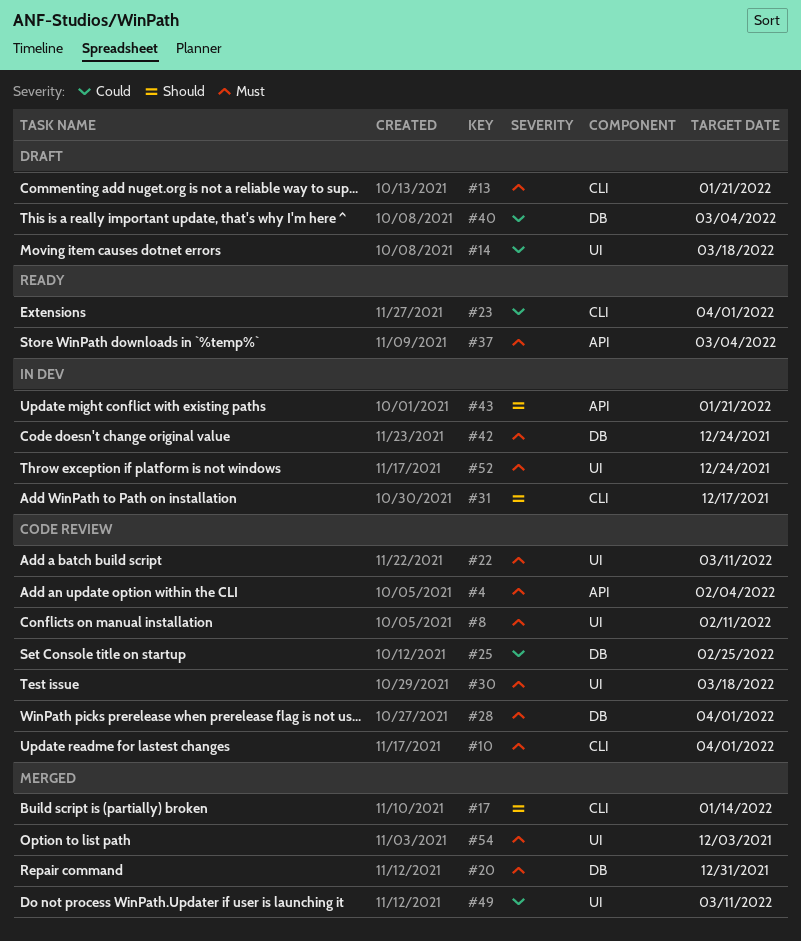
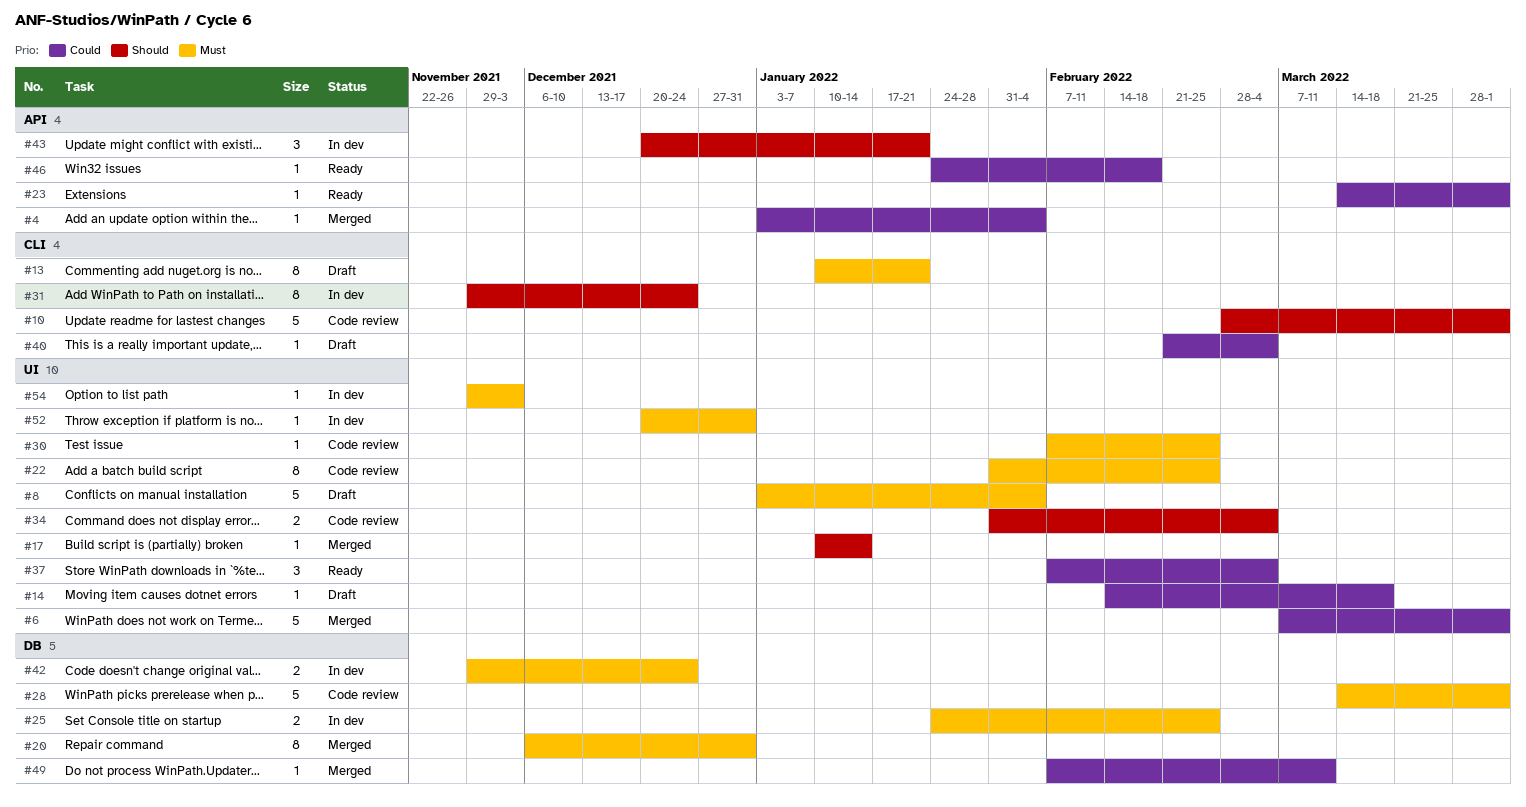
#4, status: Code review -> Merged
#4, priority: Must -> Could
#6: none -> present
#8, status: Code review -> Draft
#8, due: Feb 11 -> Feb 4
#10, priority: Must -> Should
#17, label: CLI -> UI
#22, due: Mar 11 -> Feb 25
#23, label: CLI -> API
#25, status: Code review -> In dev
#25, priority: Could -> Must
#30, due: Mar 18 -> Feb 25
#31, due: Dec 17 -> Dec 24
#34: none -> present
#37, priority: Must -> Could
#37, label: API -> UI
#40, label: DB -> CLI
#46: none -> present
#49, label: UI -> DB
#52, due: Dec 24 -> Dec 31
#54, status: Merged -> In dev

